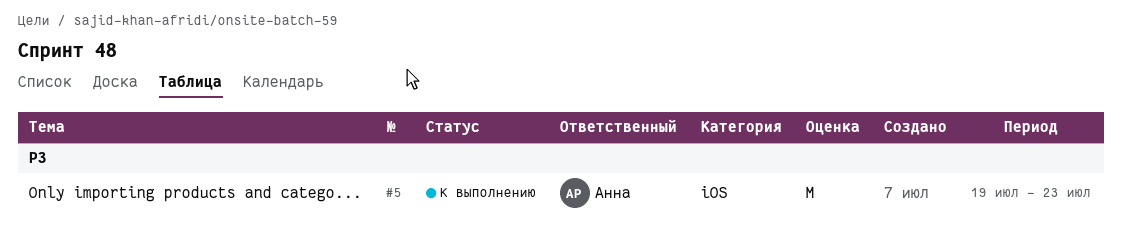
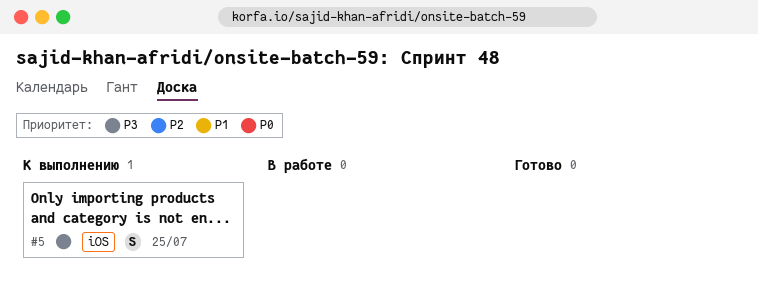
#5, estimate: M -> S
#5, due: Jul 23 -> Jul 25

